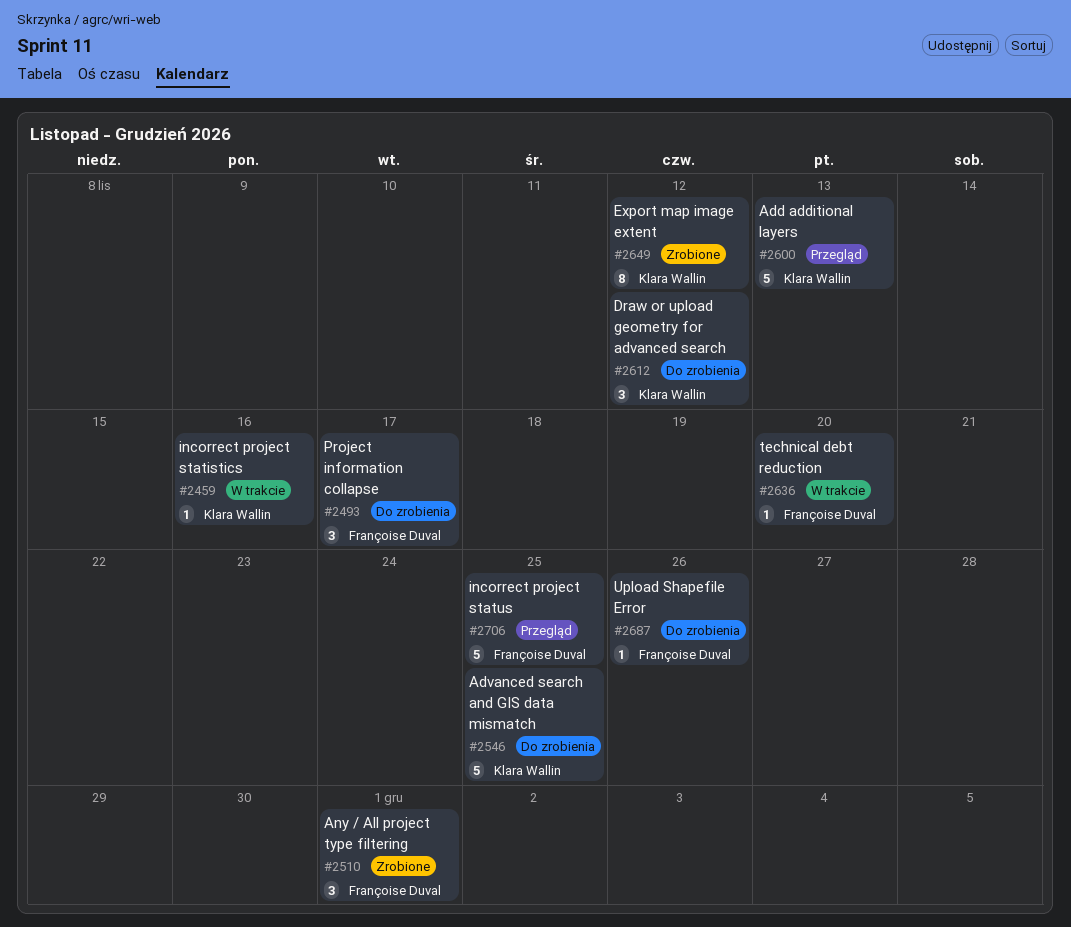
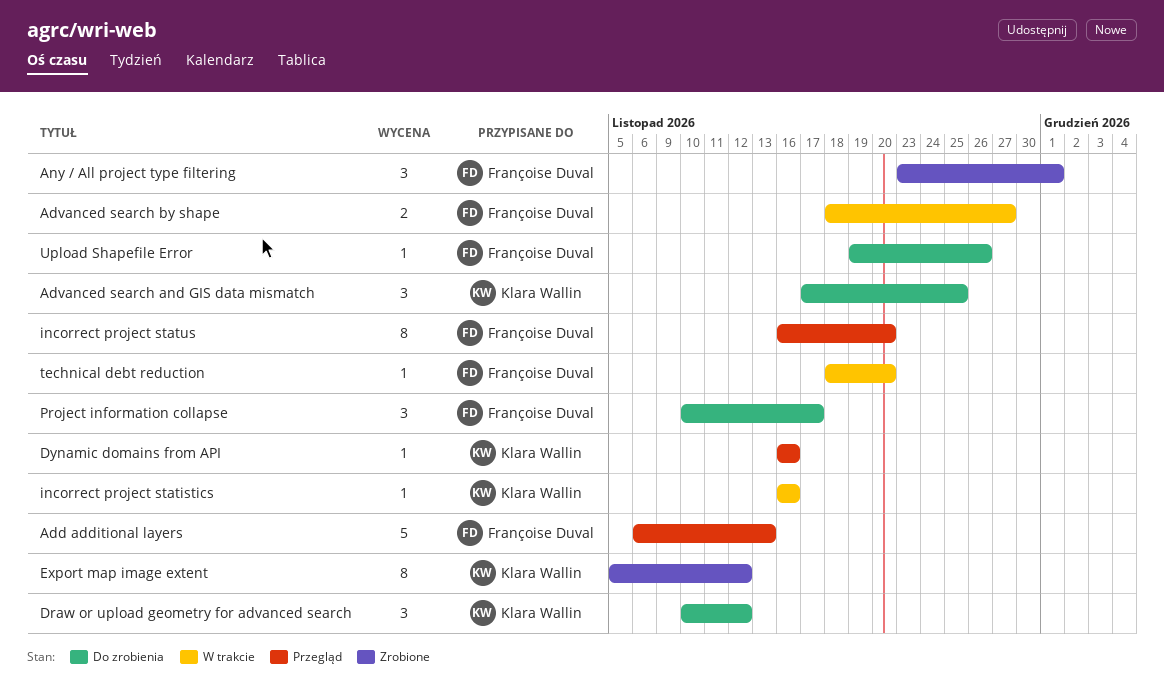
Add additional layers, owner: Klara Wallin -> Françoise Duval
Advanced search and GIS data mismatch, estimate: 5 -> 3
Advanced search by shape: none -> present
Dynamic domains from API: none -> present
incorrect project status, estimate: 5 -> 8
incorrect project status, due: Nov 25 -> Nov 20

